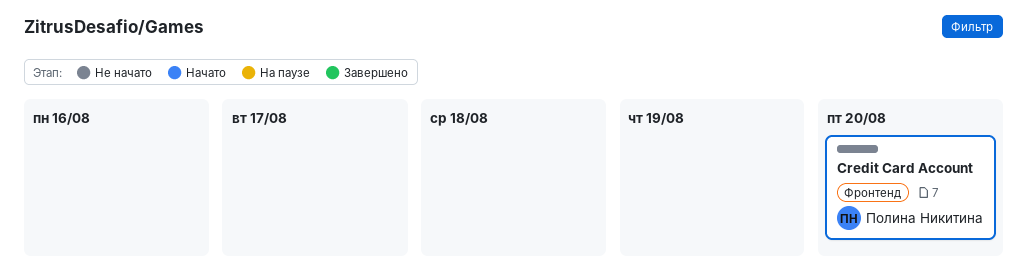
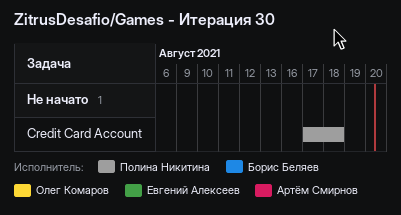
Credit Card Account, due: Aug 20 -> Aug 18

